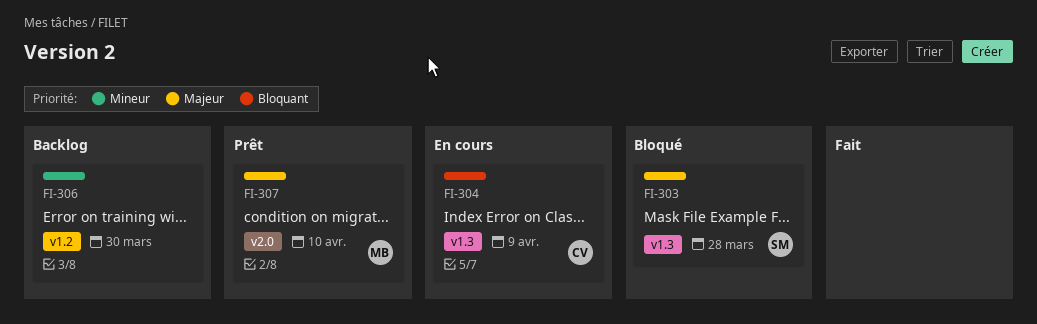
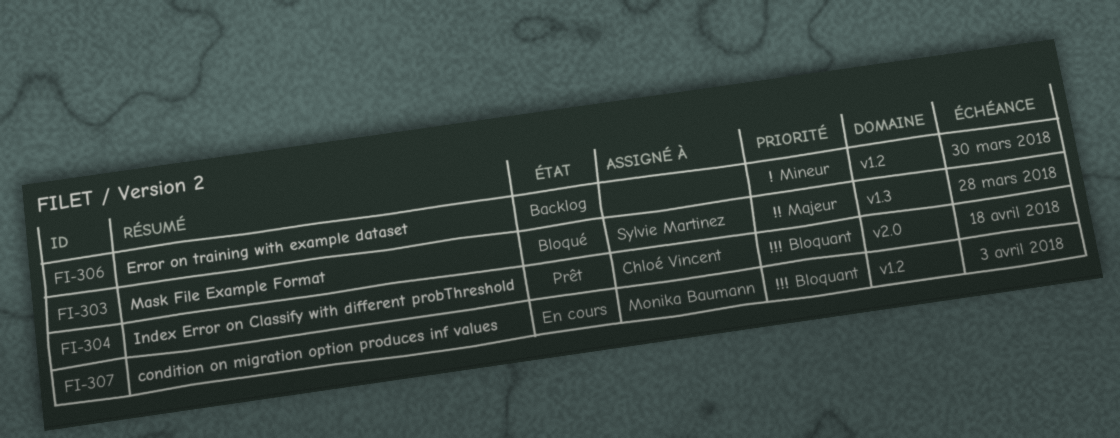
FI-304, status: En cours -> Prêt
FI-304, label: v1.3 -> v2.0
FI-304, due: Apr 9 -> Apr 18
FI-307, status: Prêt -> En cours
FI-307, priority: Majeur -> Bloquant
FI-307, label: v2.0 -> v1.2
FI-307, due: Apr 10 -> Apr 3

